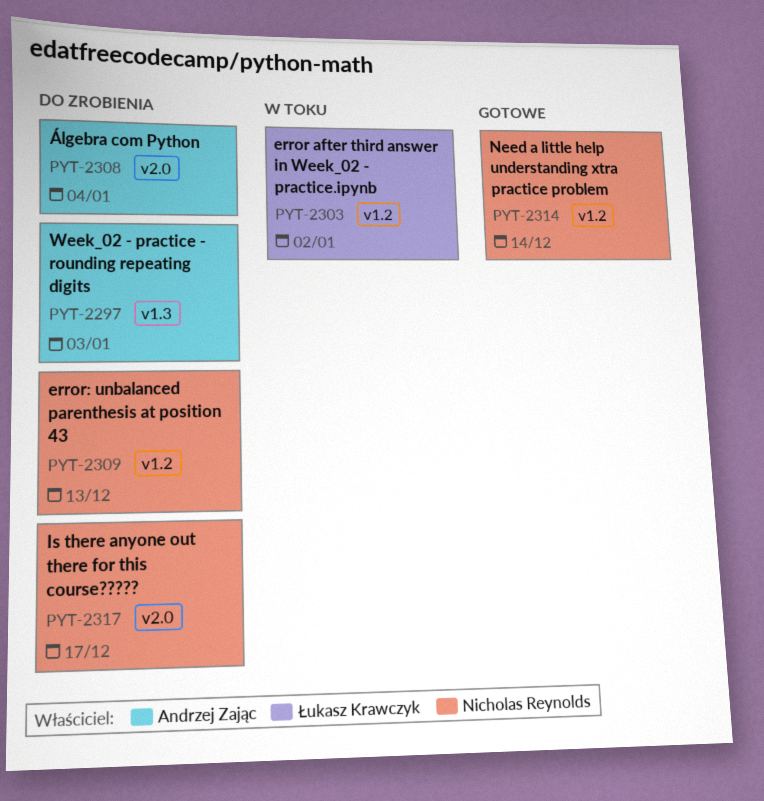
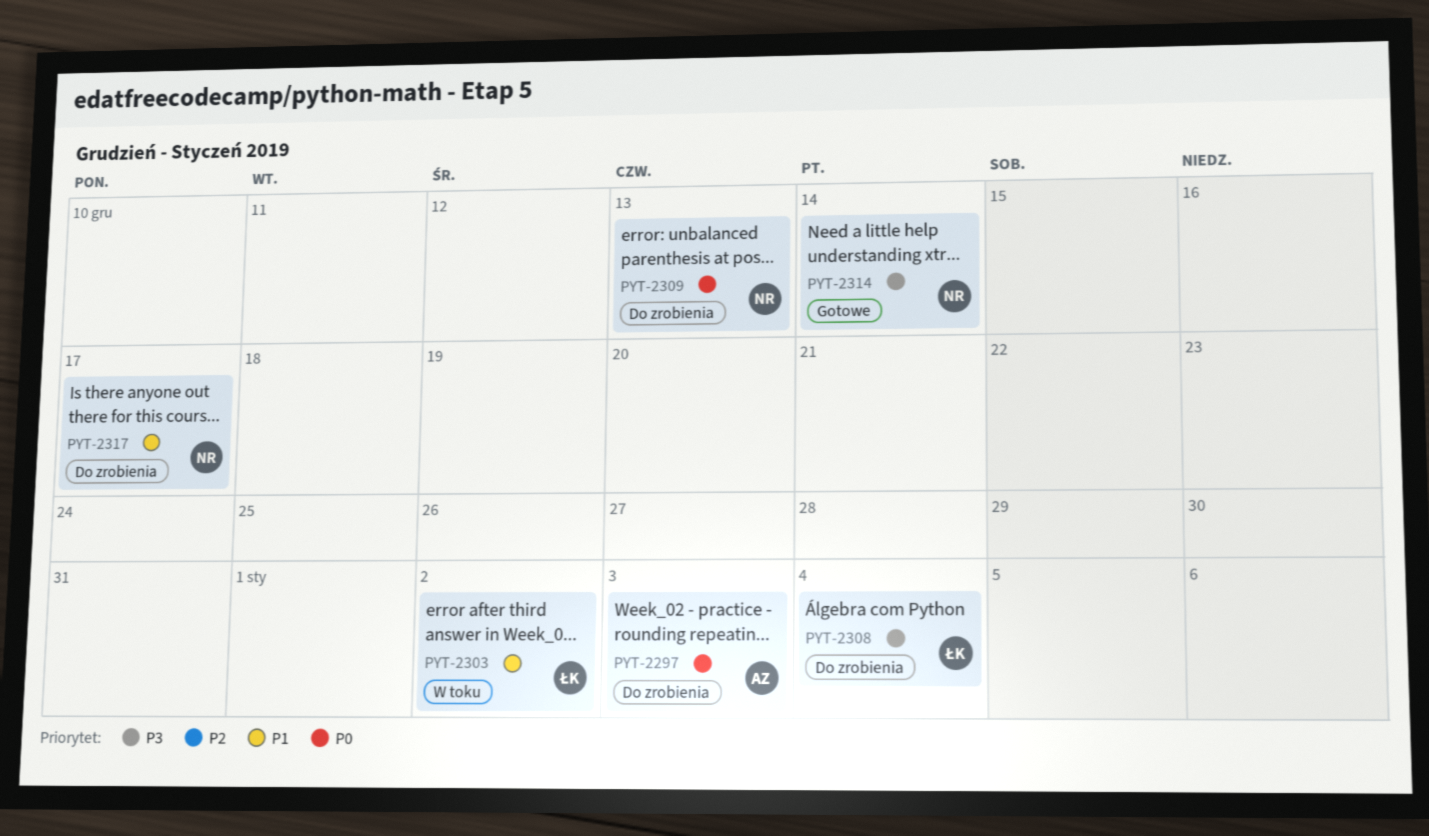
PYT-2308, owner: Andrzej Zając -> Łukasz Krawczyk

